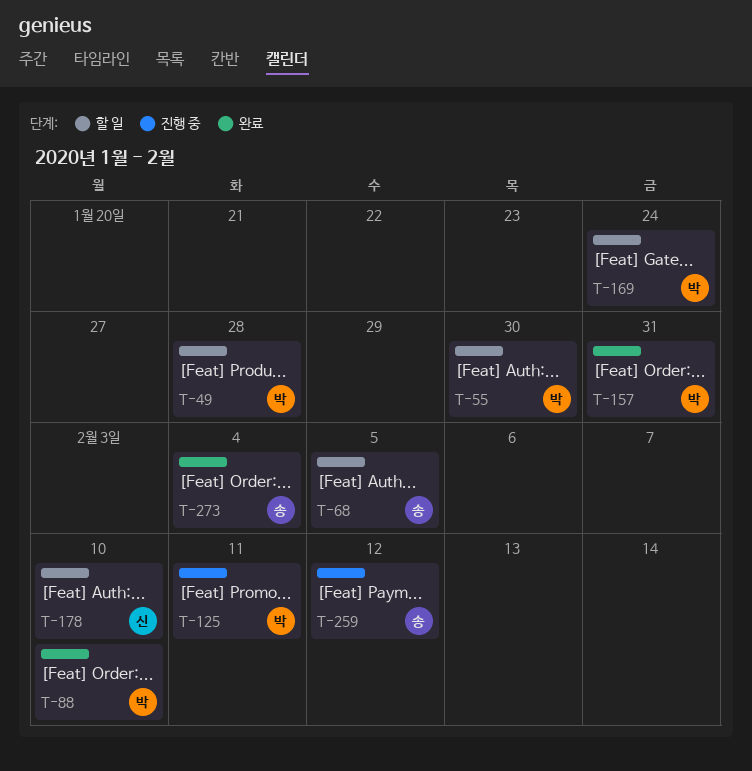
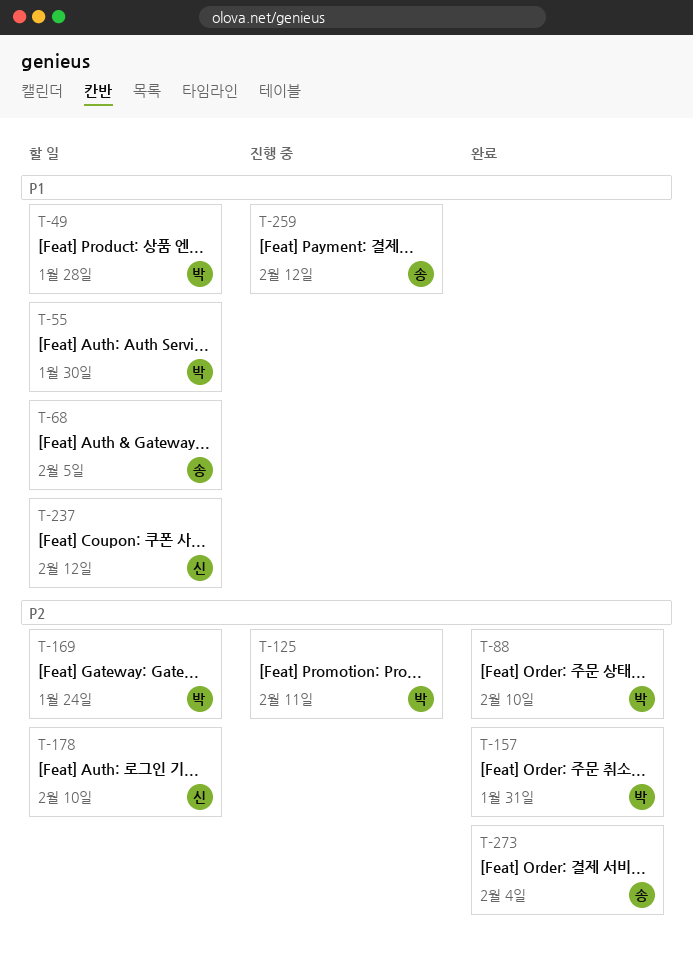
T-237: none -> present

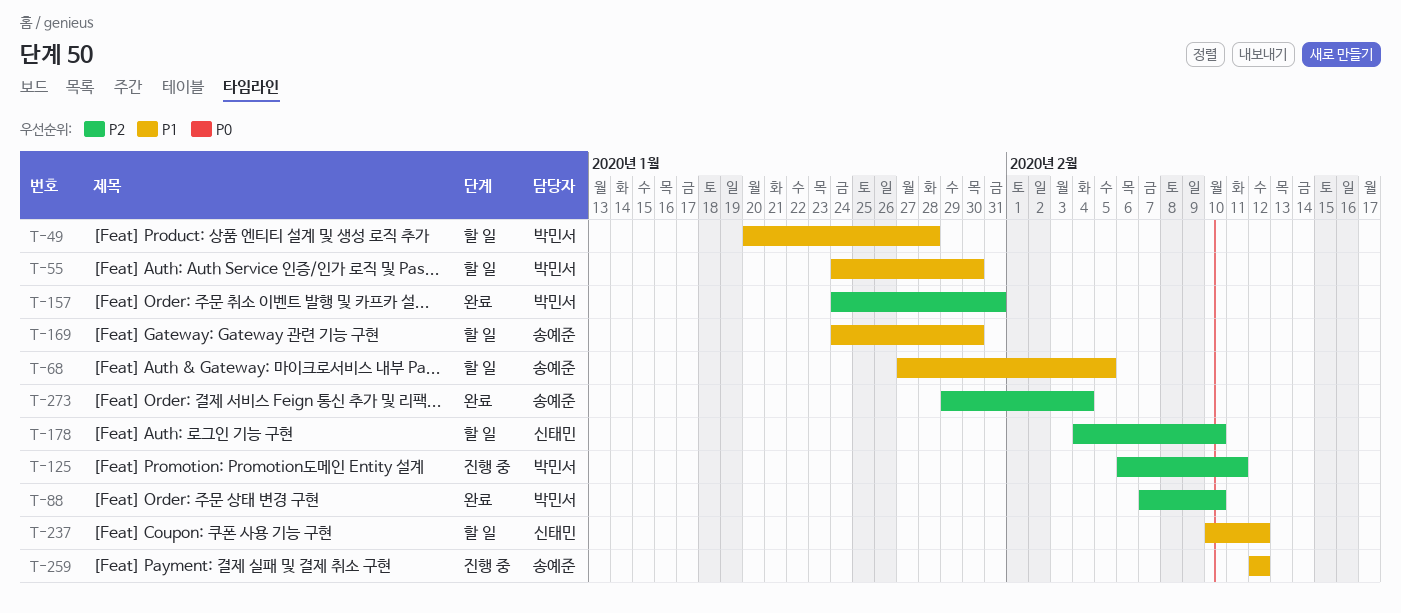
T-169, owner: 박민서 -> 송예준
T-169, priority: P2 -> P1
T-169, due: Jan 24 -> Jan 30

